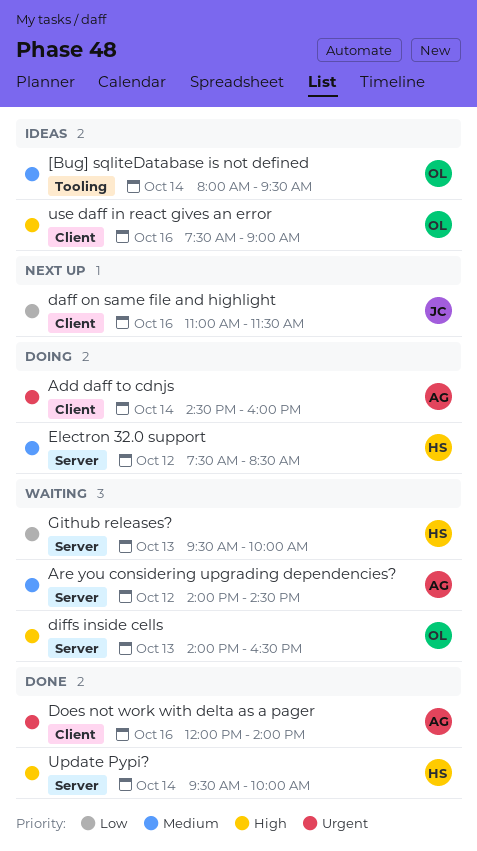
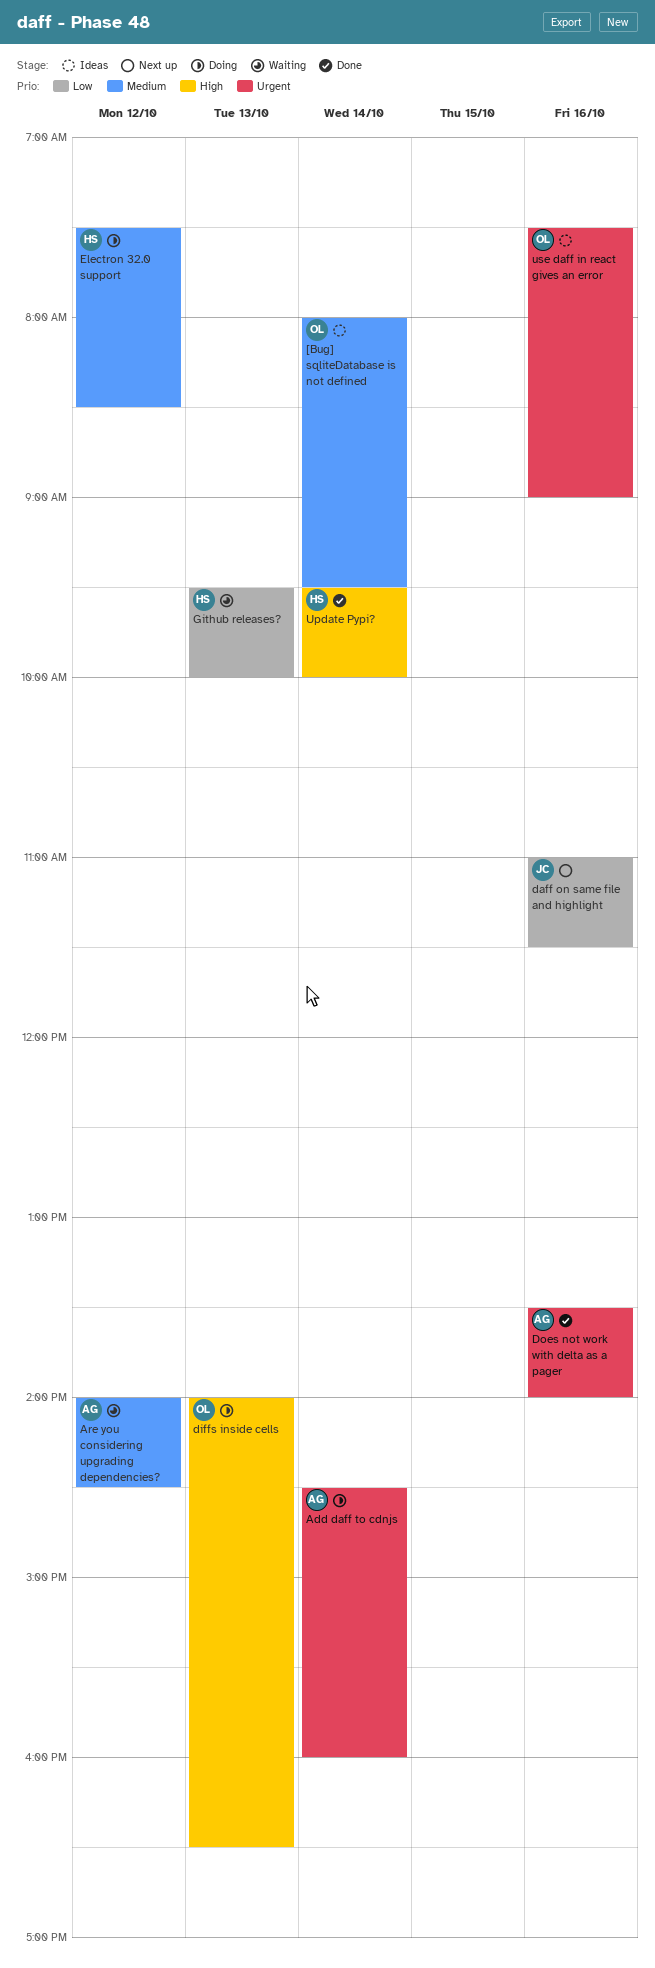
diffs inside cells, status: Waiting -> Doing
Does not work with delta as a pager, begins: 12:00 -> 13:30
use daff in react gives an error, priority: High -> Urgent

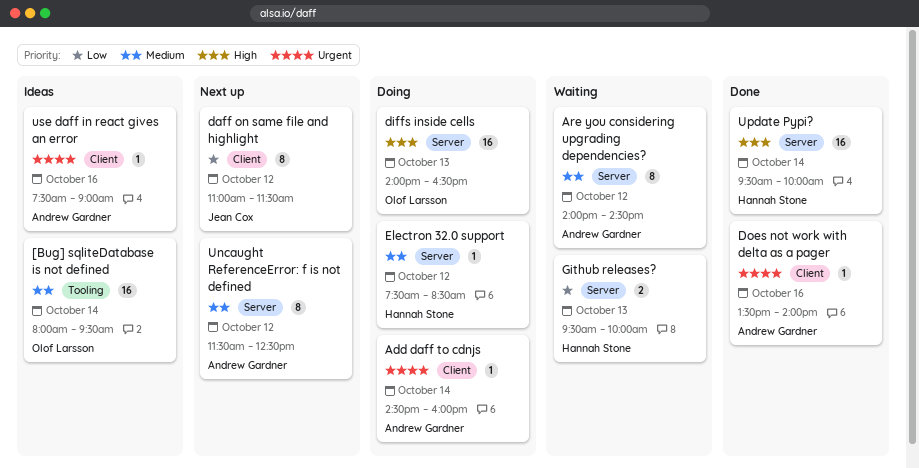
daff on same file and highlight, day: Oct 16 -> Oct 12
Uncaught ReferenceError: f is not defined: none -> present
use daff in react gives an error, owner: Olof Larsson -> Andrew Gardner

